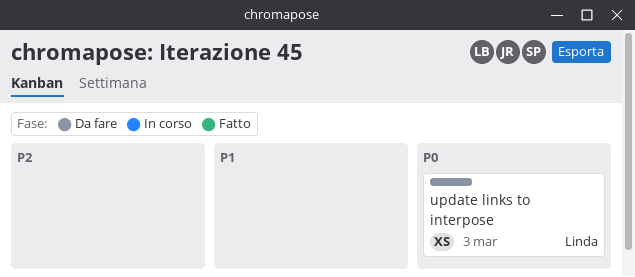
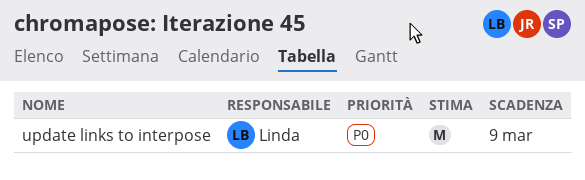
update links to interpose, estimate: XS -> M
update links to interpose, due: Mar 3 -> Mar 9

